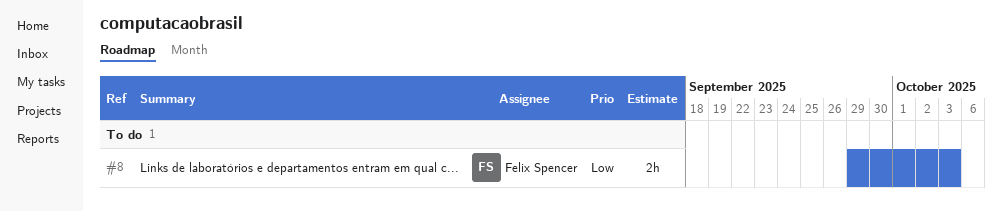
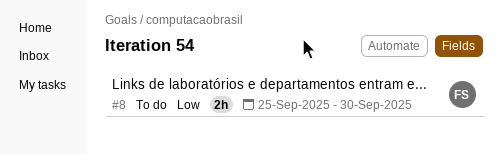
#8, start: Sep 29 -> Sep 25
#8, due: Oct 3 -> Sep 30

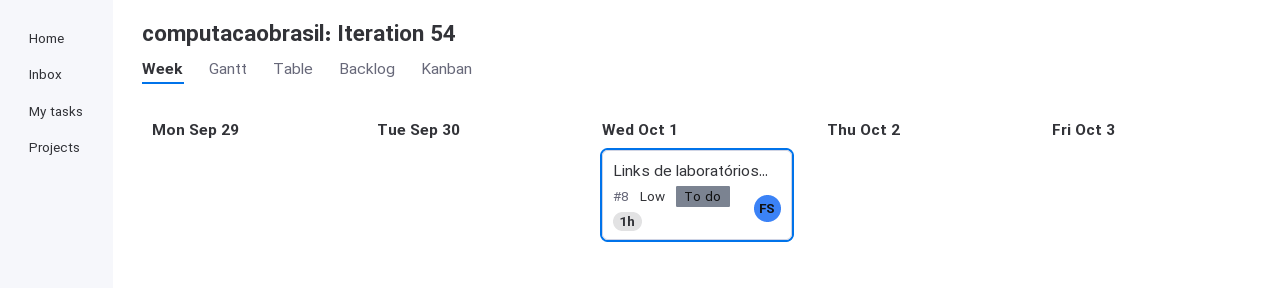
#8, estimate: 2h -> 1h
#8, due: Sep 30 -> Oct 1

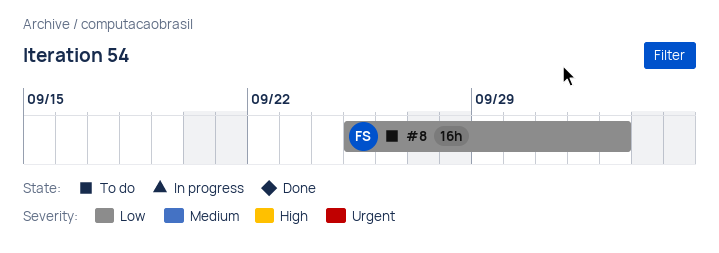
#8, estimate: 1h -> 16h
#8, due: Oct 1 -> Oct 3

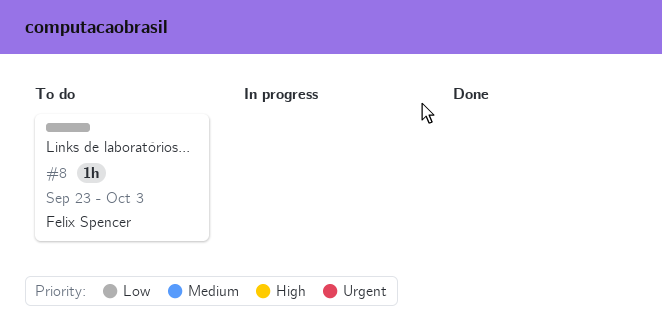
#8, estimate: 16h -> 1h
#8, start: Sep 25 -> Sep 23

